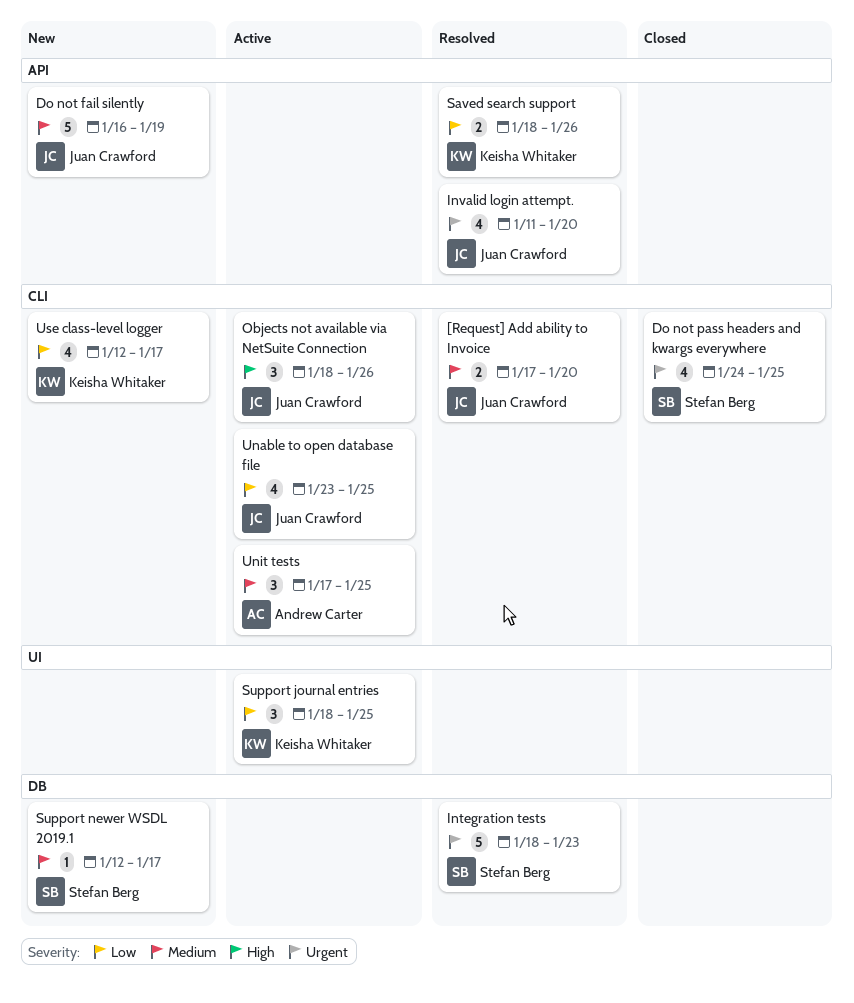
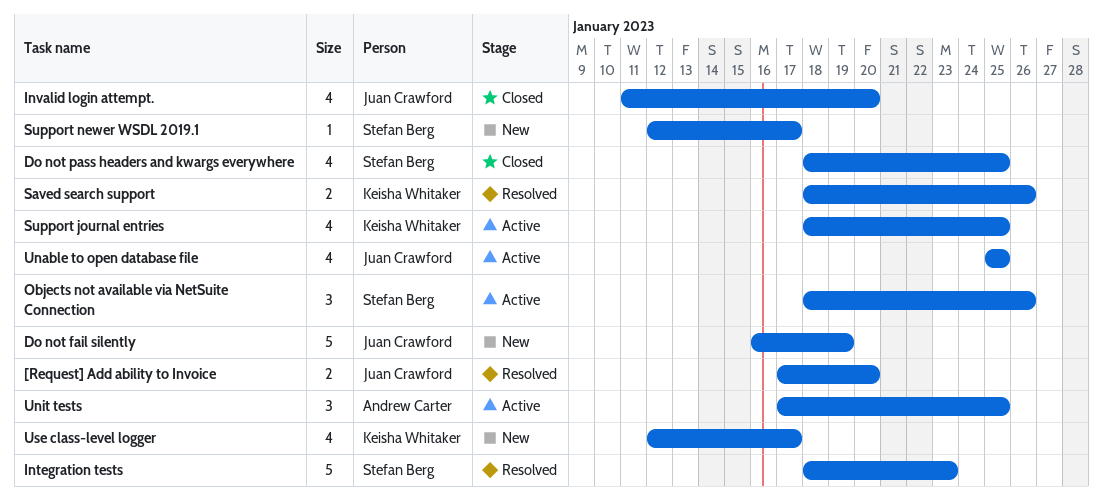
Do not pass headers and kwargs everywhere, start: Jan 24 -> Jan 18
Invalid login attempt., status: Resolved -> Closed
Objects not available via NetSuite Connection, owner: Juan Crawford -> Stefan Berg
Support journal entries, estimate: 3 -> 4
Unable to open database file, start: Jan 23 -> Jan 25

